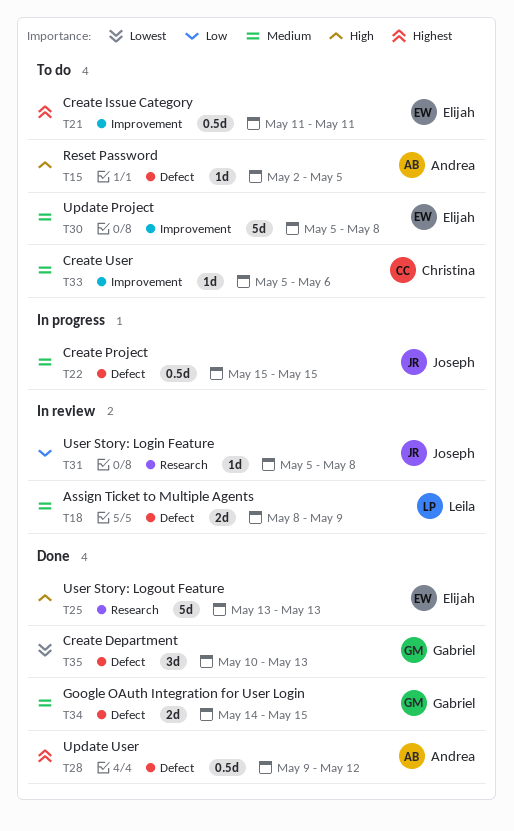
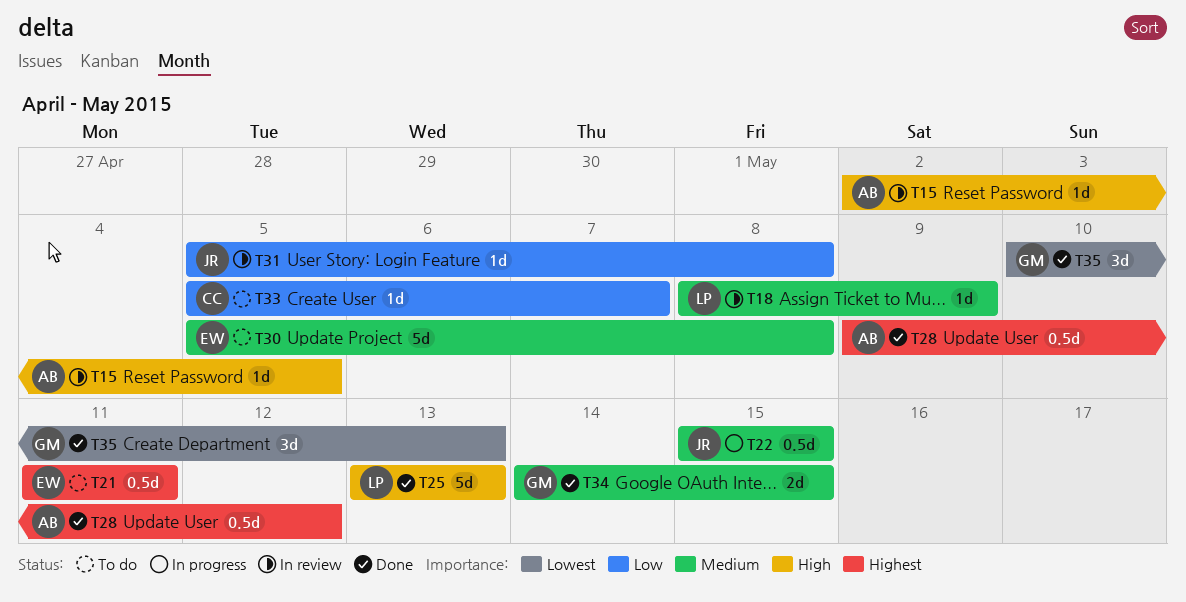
T15, status: To do -> In review
T18, estimate: 2d -> 1d
T25, owner: Elijah -> Leila
T33, priority: Medium -> Low
T33, due: May 6 -> May 7

